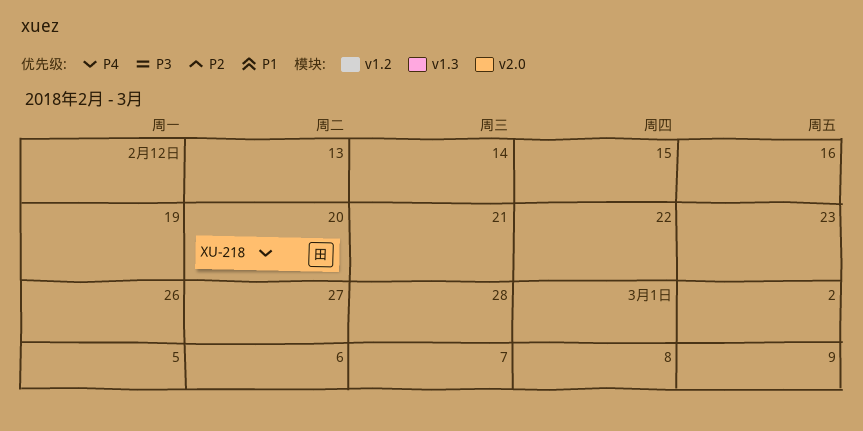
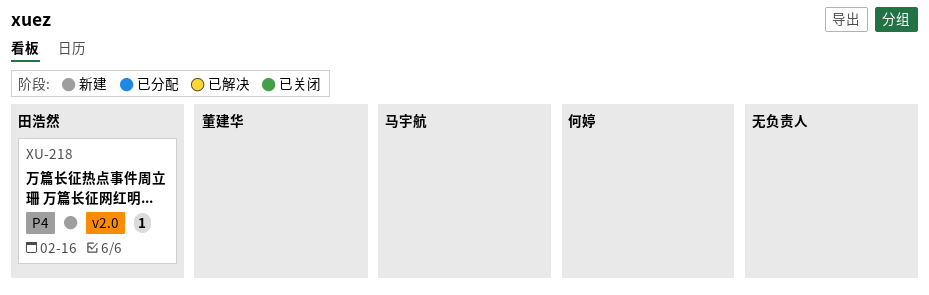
XU-218, due: Feb 20 -> Feb 16

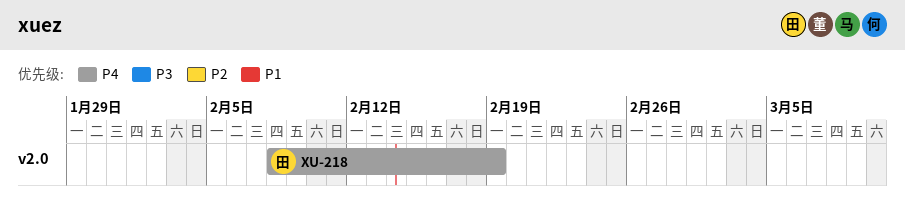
XU-218, due: Feb 16 -> Feb 19

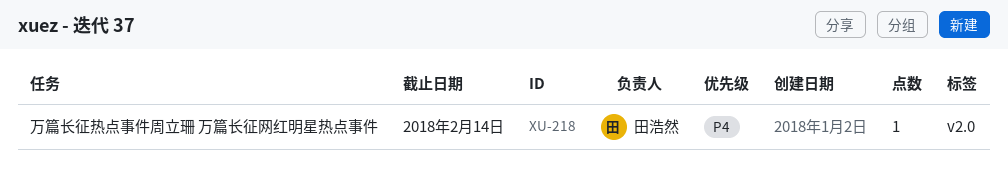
XU-218, due: Feb 19 -> Feb 14

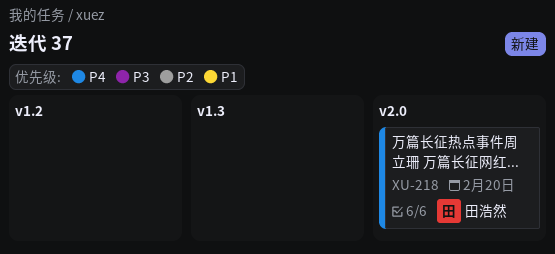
XU-218, due: Feb 14 -> Feb 20

